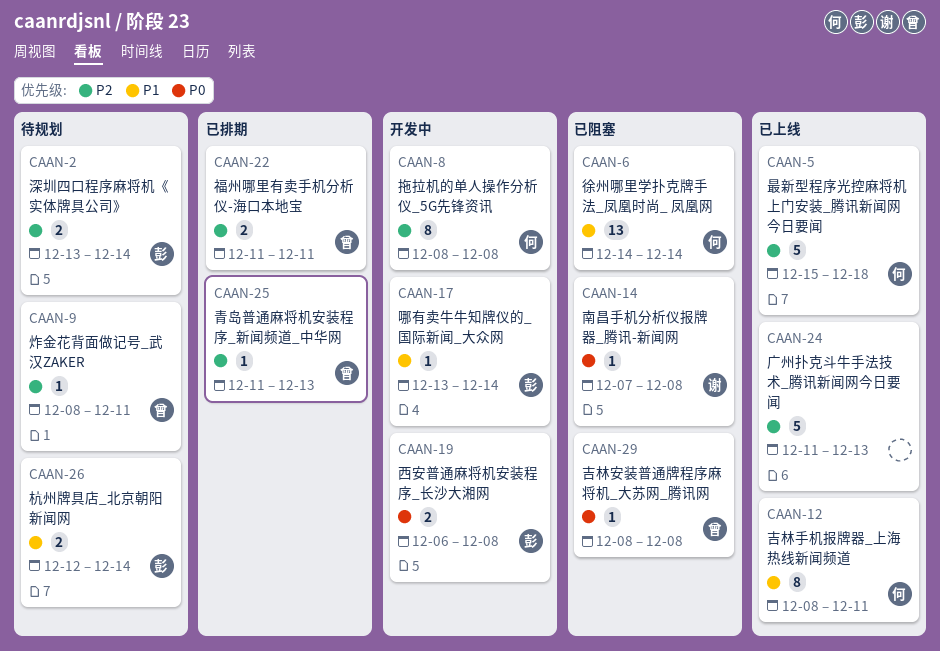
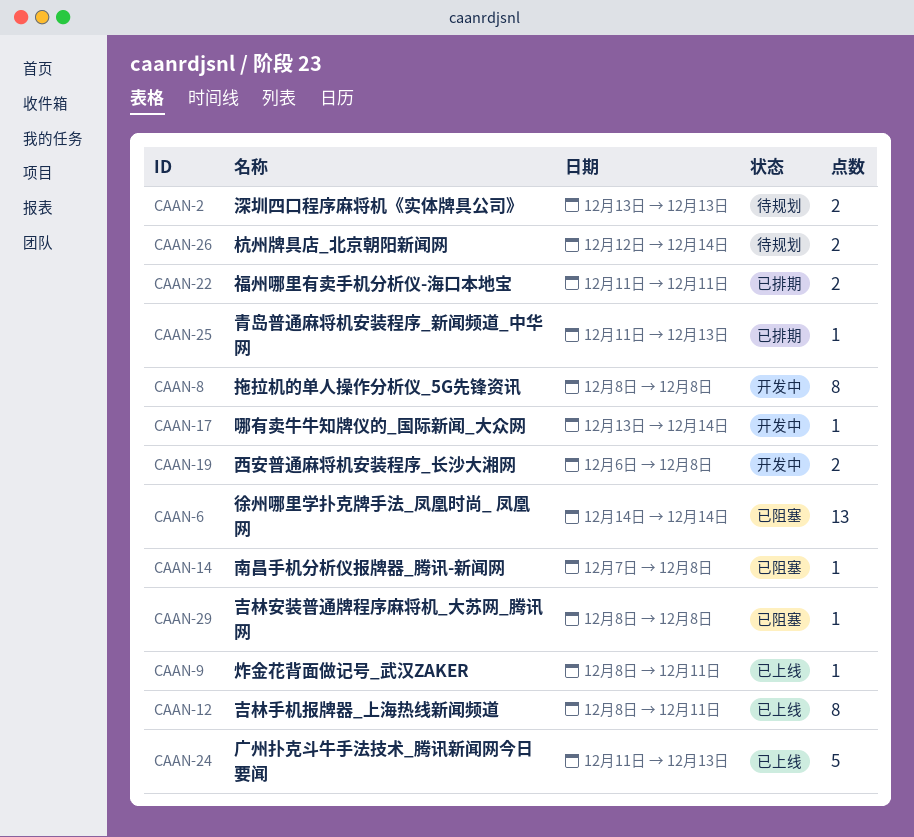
CAAN-2, due: Dec 14 -> Dec 13
CAAN-5: present -> none
CAAN-9, status: 待规划 -> 已上线

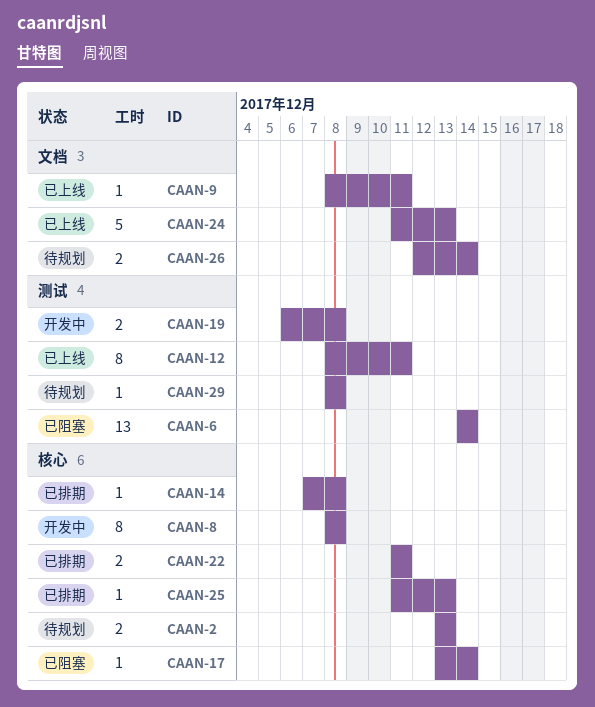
CAAN-14, status: 已阻塞 -> 已排期
CAAN-17, status: 开发中 -> 已阻塞
CAAN-29, status: 已阻塞 -> 待规划

